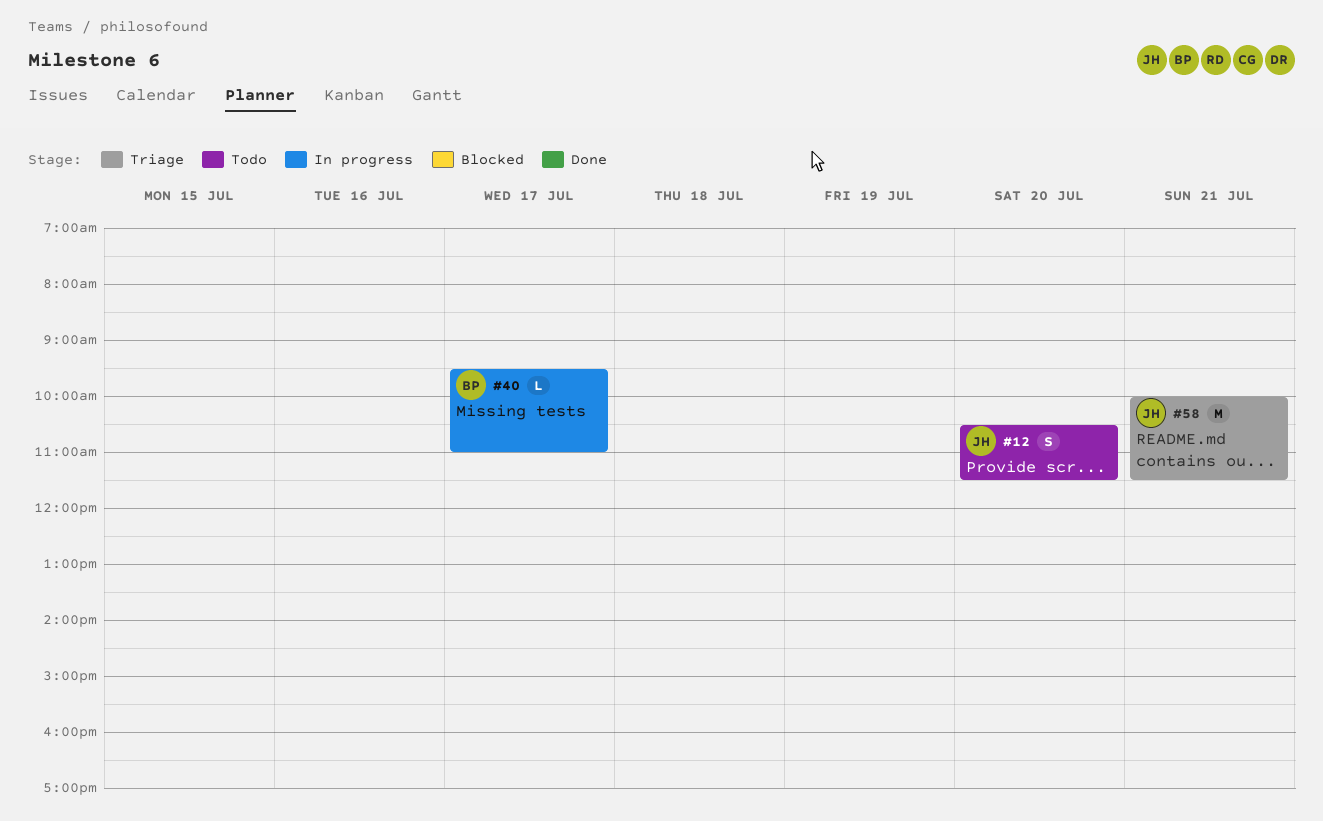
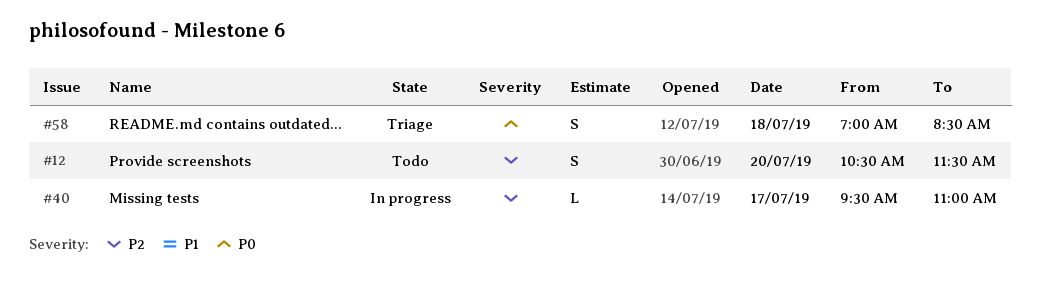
#58, estimate: M -> S
#58, day: Jul 21 -> Jul 18
#58, begins: 10:00 -> 07:00
#58, ends: 11:30 -> 08:30

